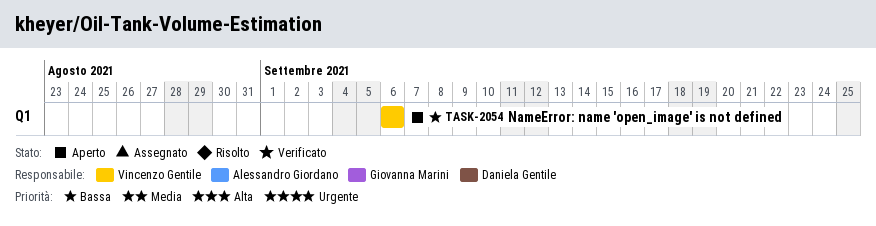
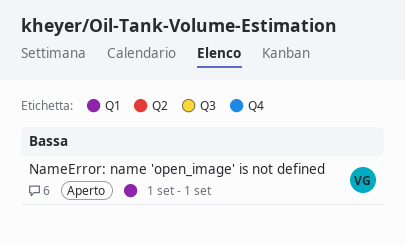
NameError: name 'open_image' is not defined, start: Sep 6 -> Sep 1
NameError: name 'open_image' is not defined, due: Sep 6 -> Sep 1

